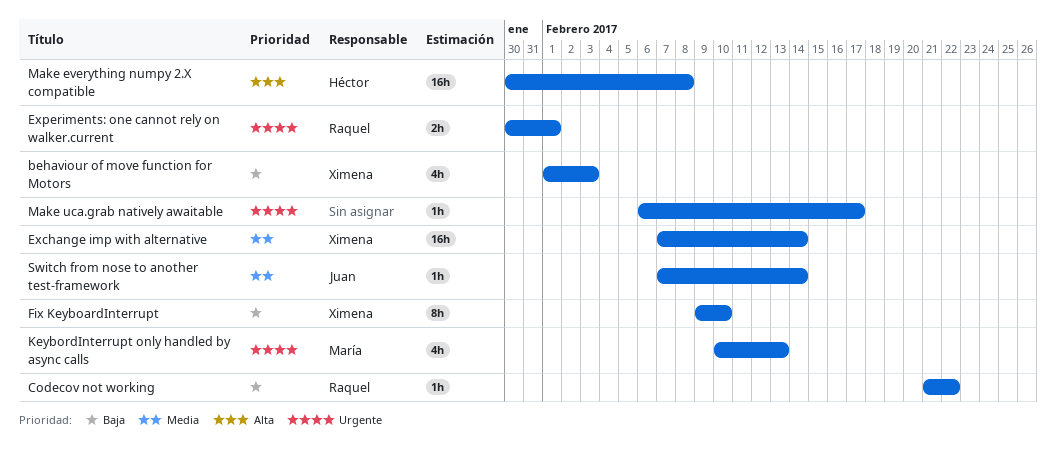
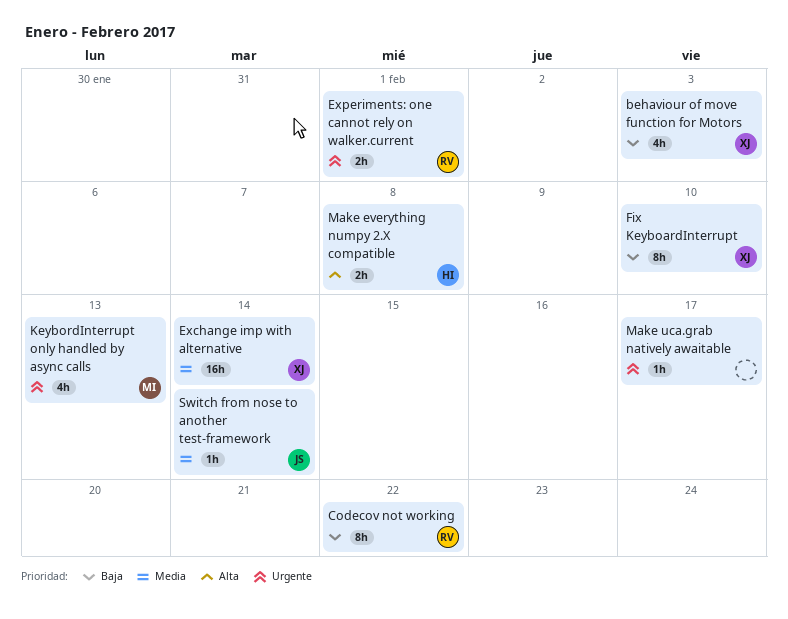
Codecov not working, estimate: 1h -> 8h
Make everything numpy 2.X compatible, estimate: 16h -> 2h

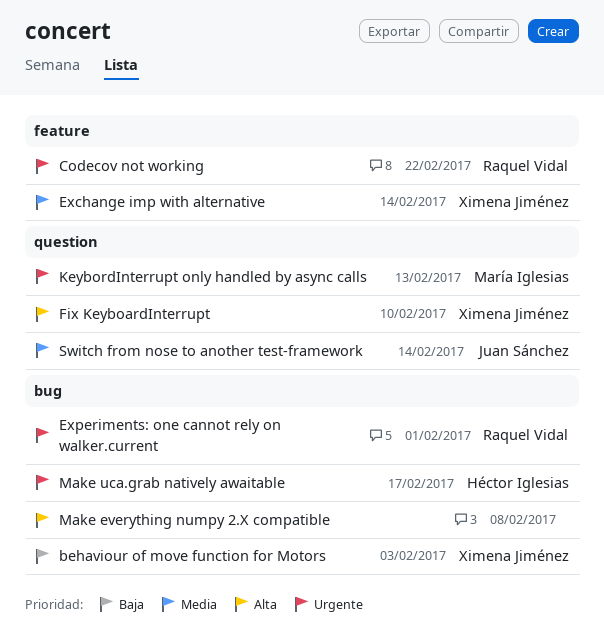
Codecov not working, priority: Baja -> Urgente
Fix KeyboardInterrupt, priority: Baja -> Alta
Make everything numpy 2.X compatible, owner: Héctor Iglesias -> none
Make uca.grab natively awaitable, owner: none -> Héctor Iglesias

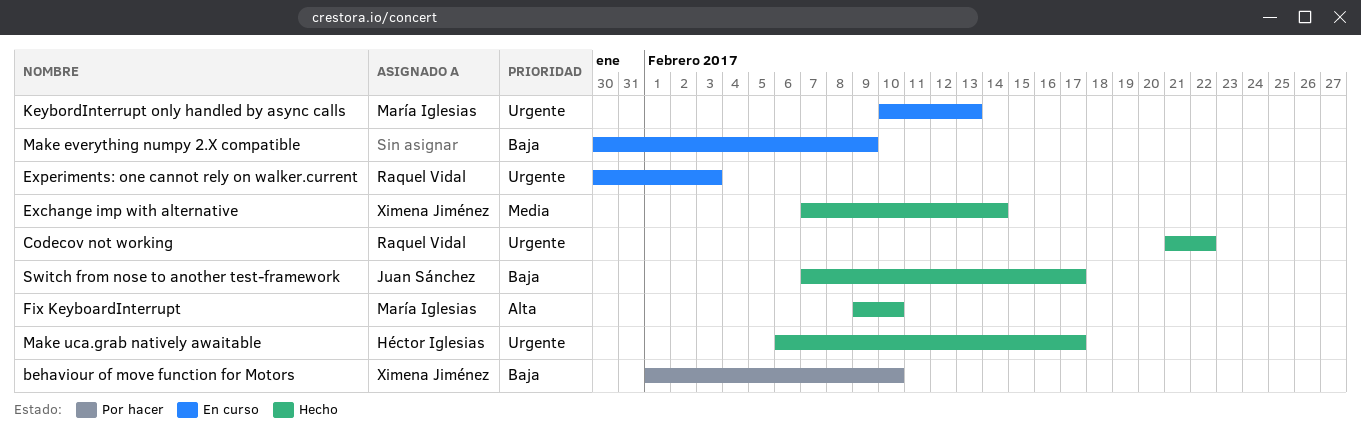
behaviour of move function for Motors, due: Feb 3 -> Feb 10
Experiments: one cannot rely on walker.current, due: Feb 1 -> Feb 3
Fix KeyboardInterrupt, owner: Ximena Jiménez -> María Iglesias
Make everything numpy 2.X compatible, priority: Alta -> Baja
Make everything numpy 2.X compatible, due: Feb 8 -> Feb 9
Switch from nose to another test-framework, priority: Media -> Baja
Switch from nose to another test-framework, due: Feb 14 -> Feb 17

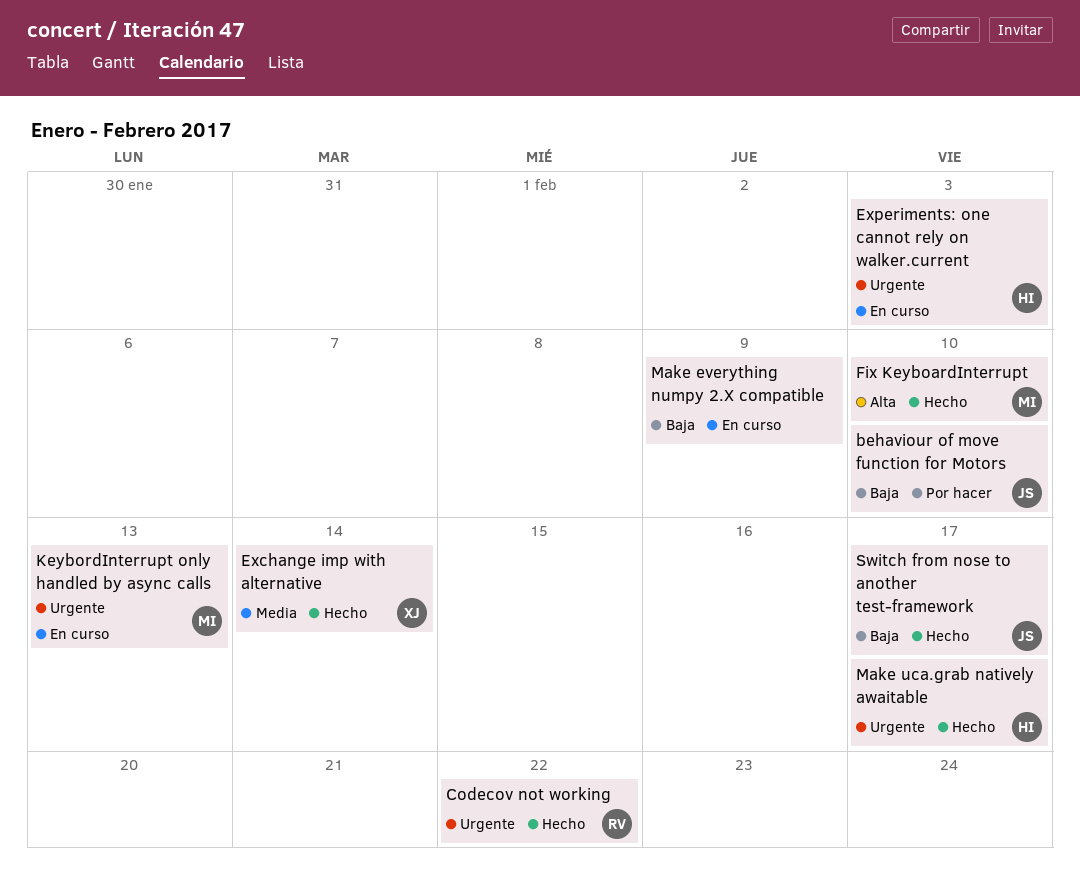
behaviour of move function for Motors, owner: Ximena Jiménez -> Juan Sánchez
Experiments: one cannot rely on walker.current, owner: Raquel Vidal -> Héctor Iglesias

